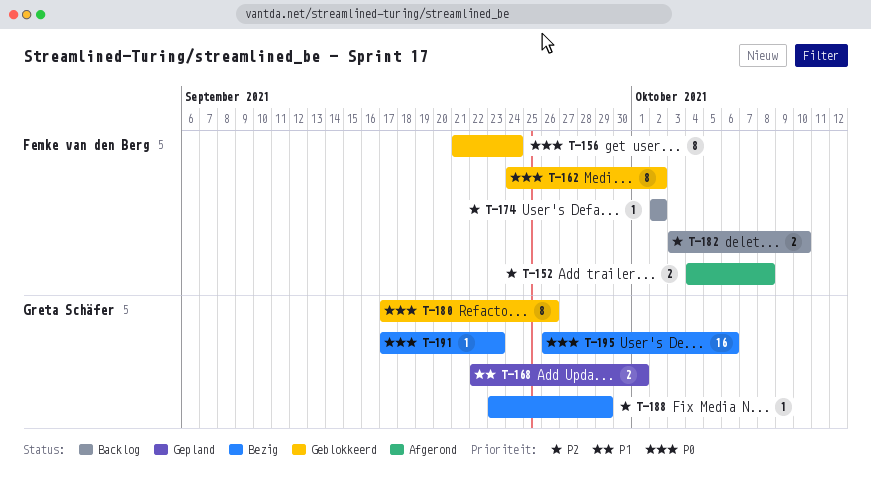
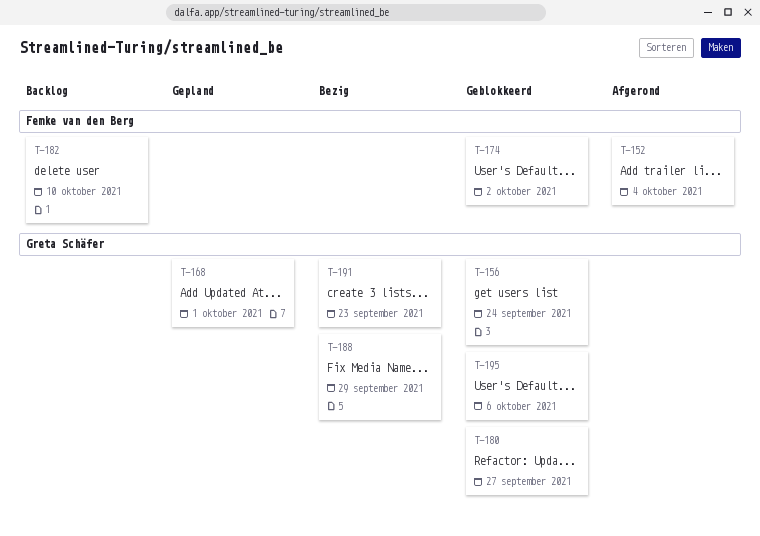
T-152, due: Oct 8 -> Oct 4
T-156, owner: Femke van den Berg -> Greta Schäfer
T-162: present -> none
T-174, status: Backlog -> Geblokkeerd
T-180, due: Sep 26 -> Sep 27
T-195, status: Bezig -> Geblokkeerd

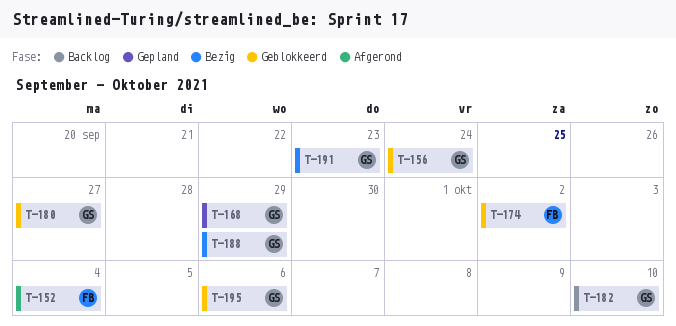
T-168, due: Oct 1 -> Sep 29
T-182, owner: Femke van den Berg -> Greta Schäfer

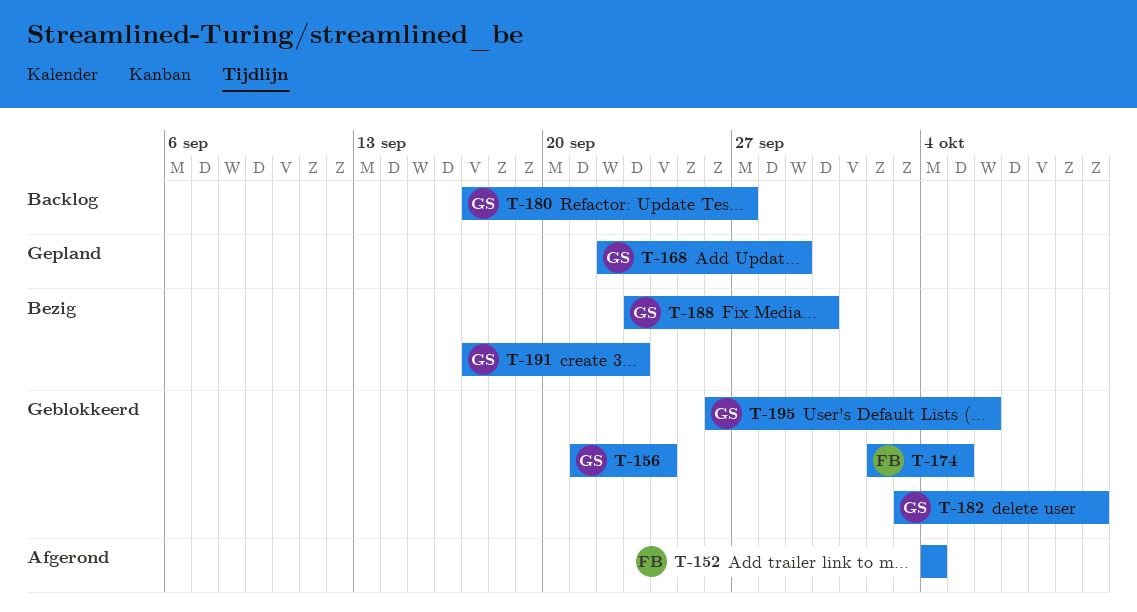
T-174, due: Oct 2 -> Oct 5
T-180, status: Geblokkeerd -> Backlog
T-182, status: Backlog -> Geblokkeerd
T-188, due: Sep 29 -> Sep 30

